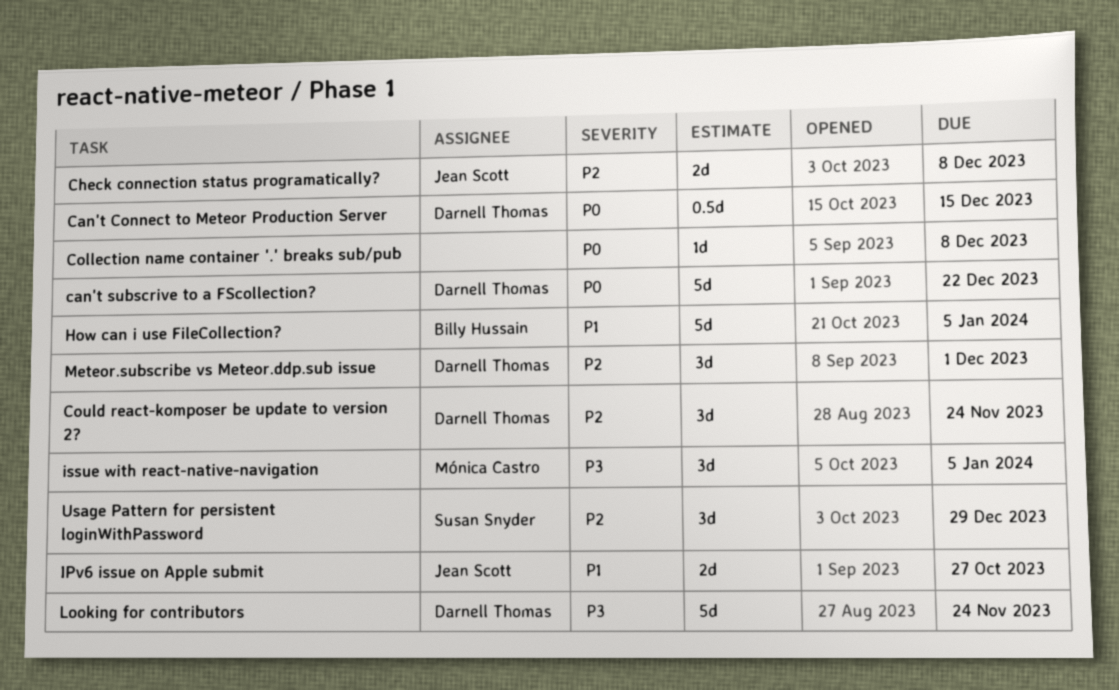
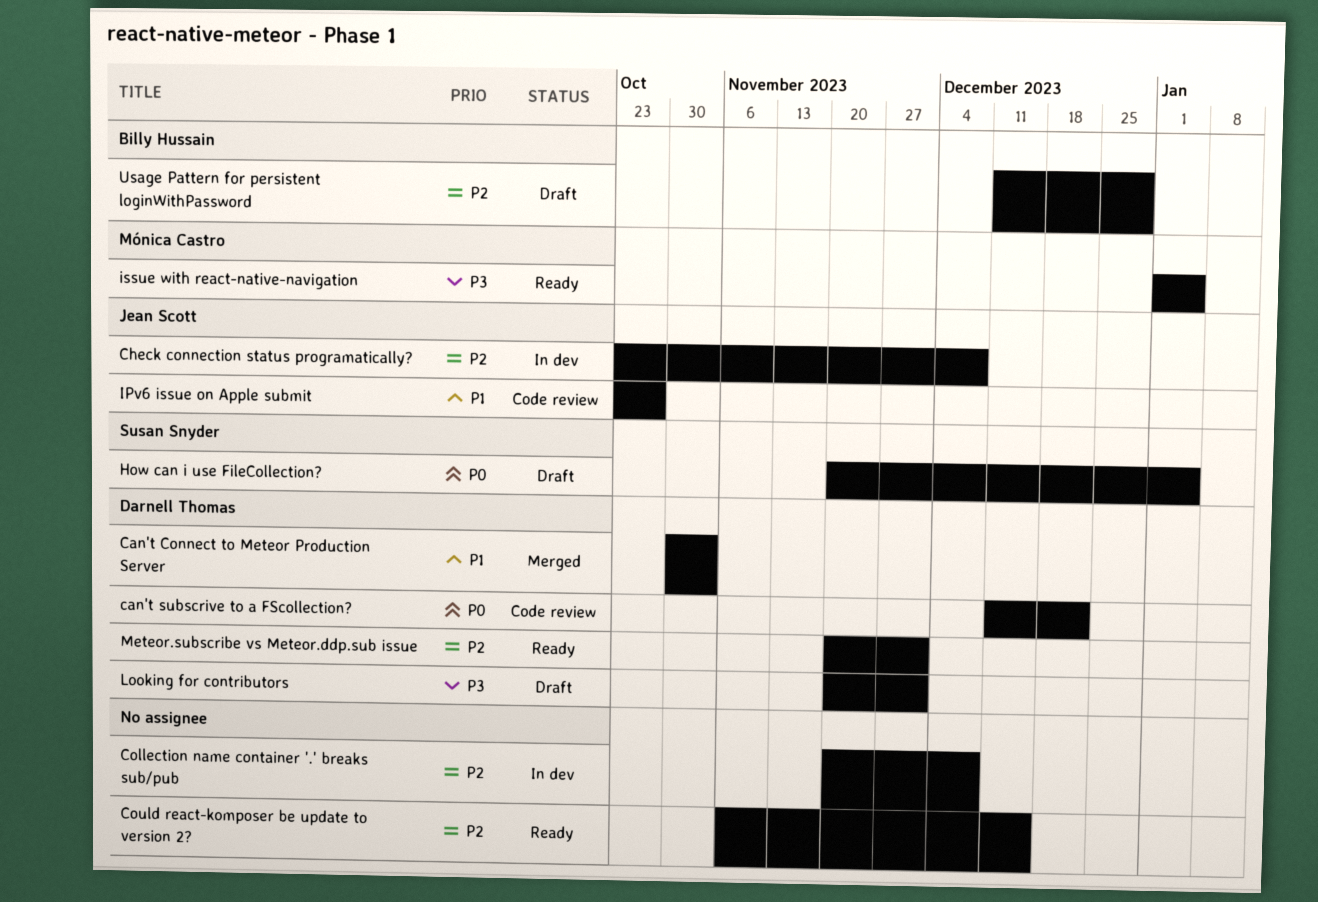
Can't Connect to Meteor Production Server, priority: P0 -> P1
Can't Connect to Meteor Production Server, due: Dec 15 -> Nov 3
Collection name container '.' breaks sub/pub, priority: P0 -> P2
Could react-komposer be update to version 2?, owner: Darnell Thomas -> none
Could react-komposer be update to version 2?, due: Nov 24 -> Dec 15
How can i use FileCollection?, owner: Billy Hussain -> Susan Snyder
How can i use FileCollection?, priority: P1 -> P0
Looking for contributors, due: Nov 24 -> Dec 1
Usage Pattern for persistent loginWithPassword, owner: Susan Snyder -> Billy Hussain

